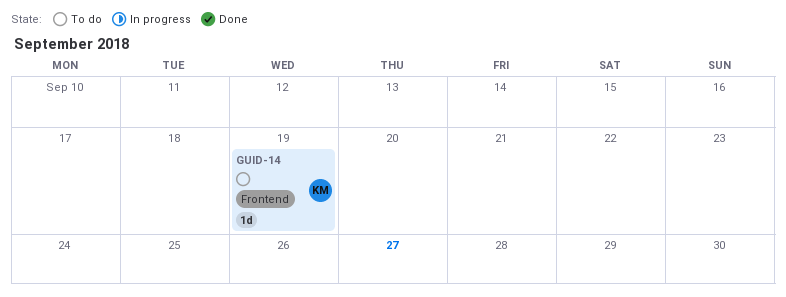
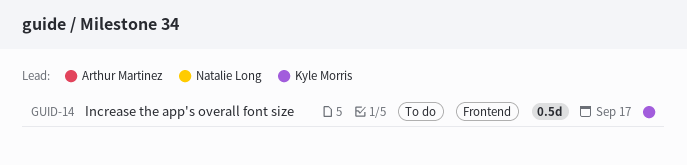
GUID-14, estimate: 1d -> 0.5d
GUID-14, due: Sep 19 -> Sep 17

